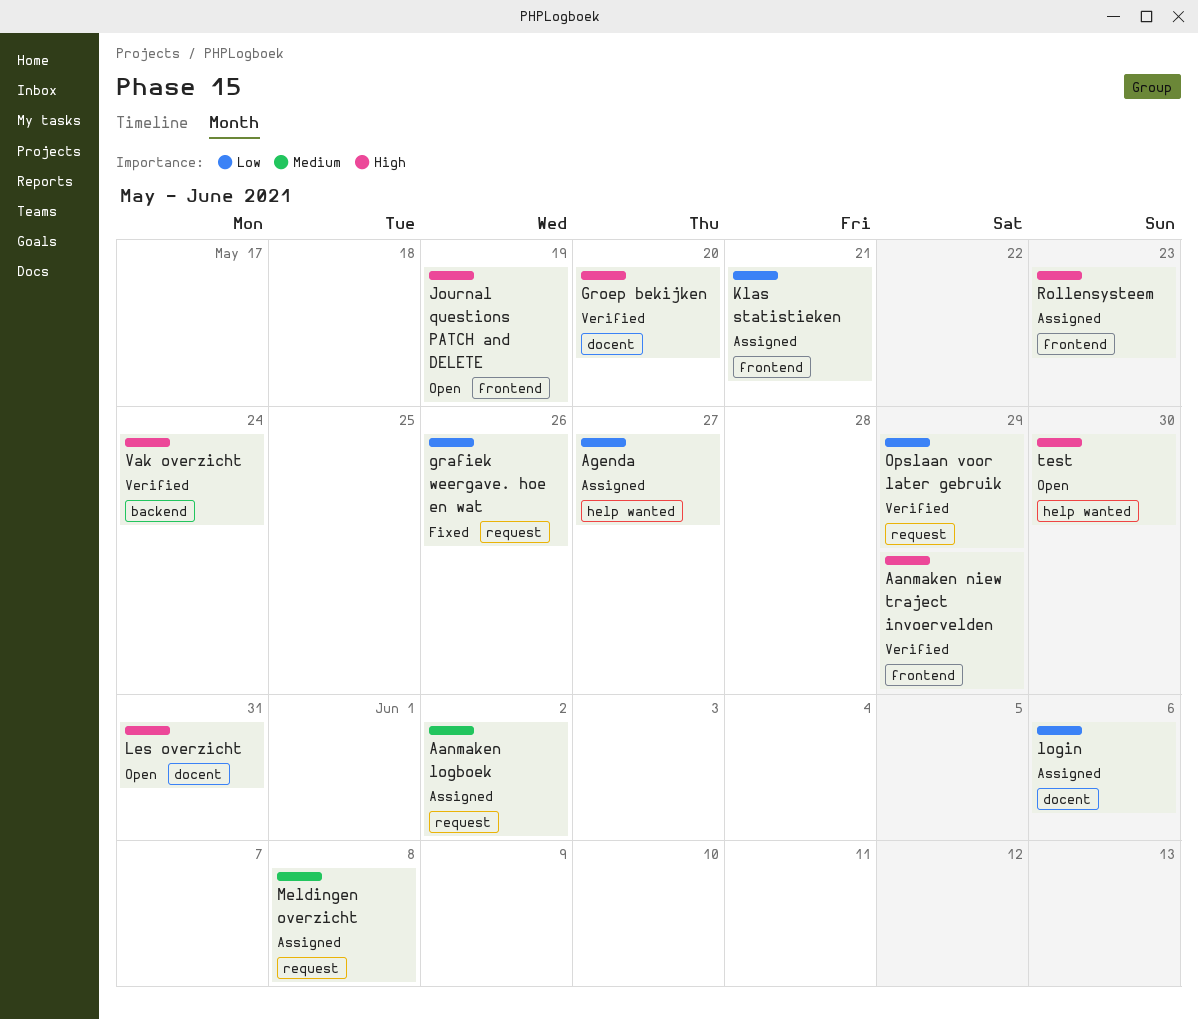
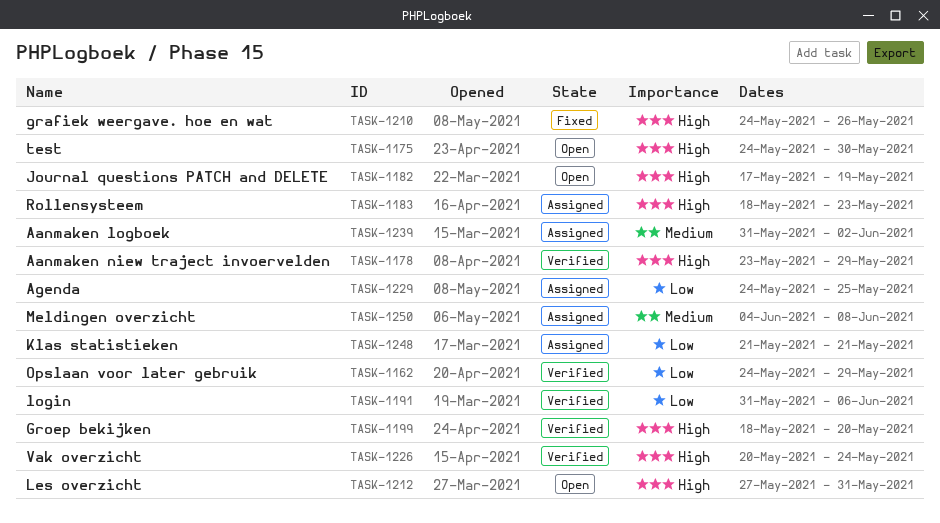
Agenda, due: May 27 -> May 25
grafiek weergave. hoe en wat, priority: Low -> High
login, status: Assigned -> Verified

